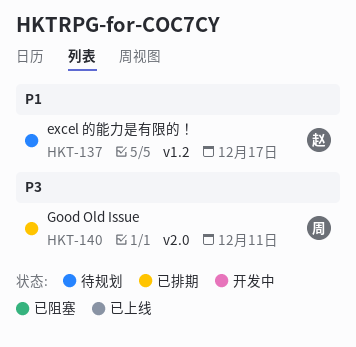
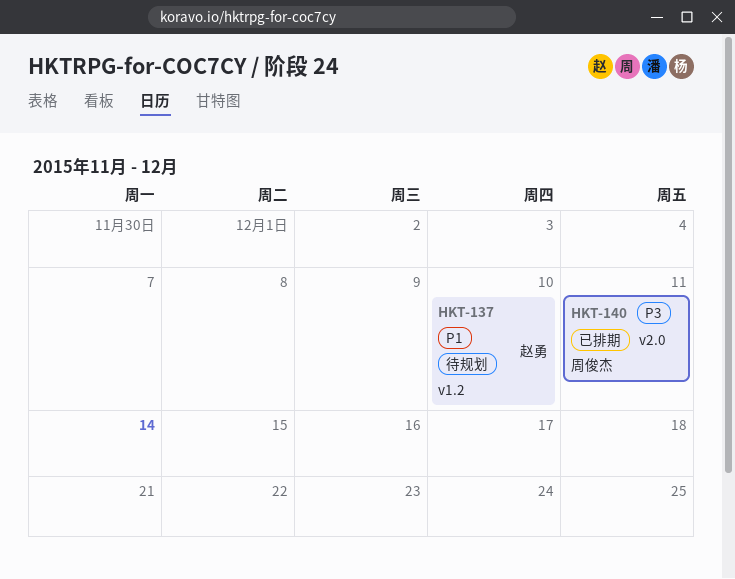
HKT-137, due: Dec 17 -> Dec 10

